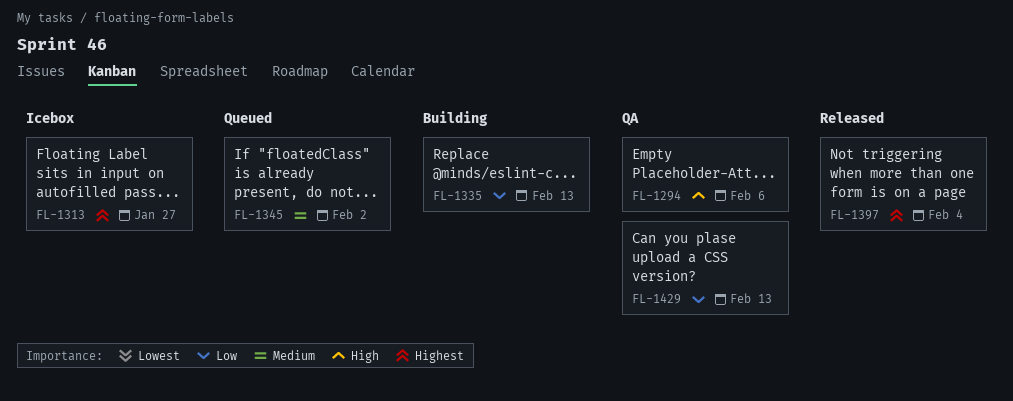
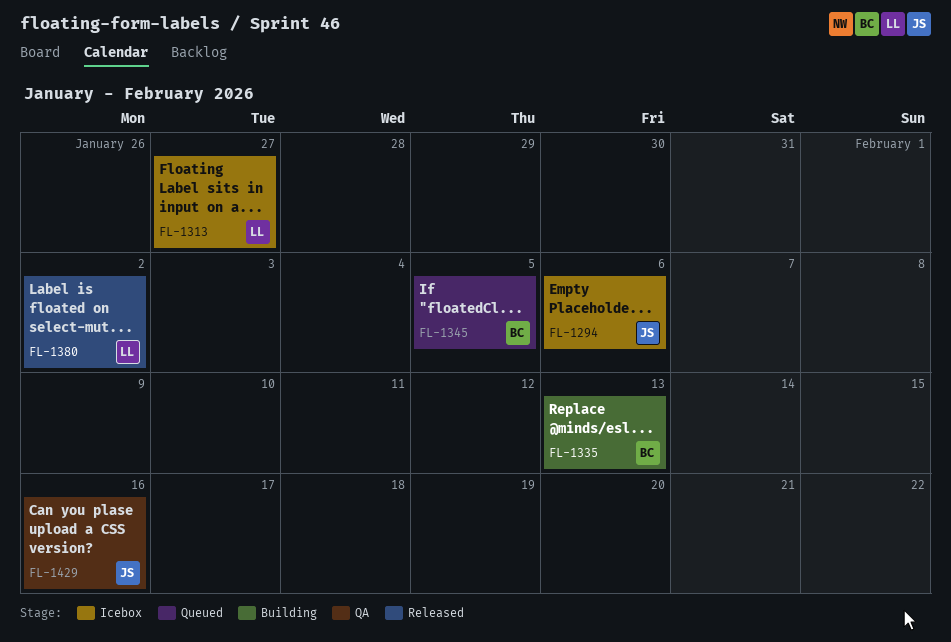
FL-1294, status: QA -> Icebox
FL-1345, due: Feb 2 -> Feb 5
FL-1380: none -> present
FL-1397: present -> none
FL-1429, due: Feb 13 -> Feb 16

